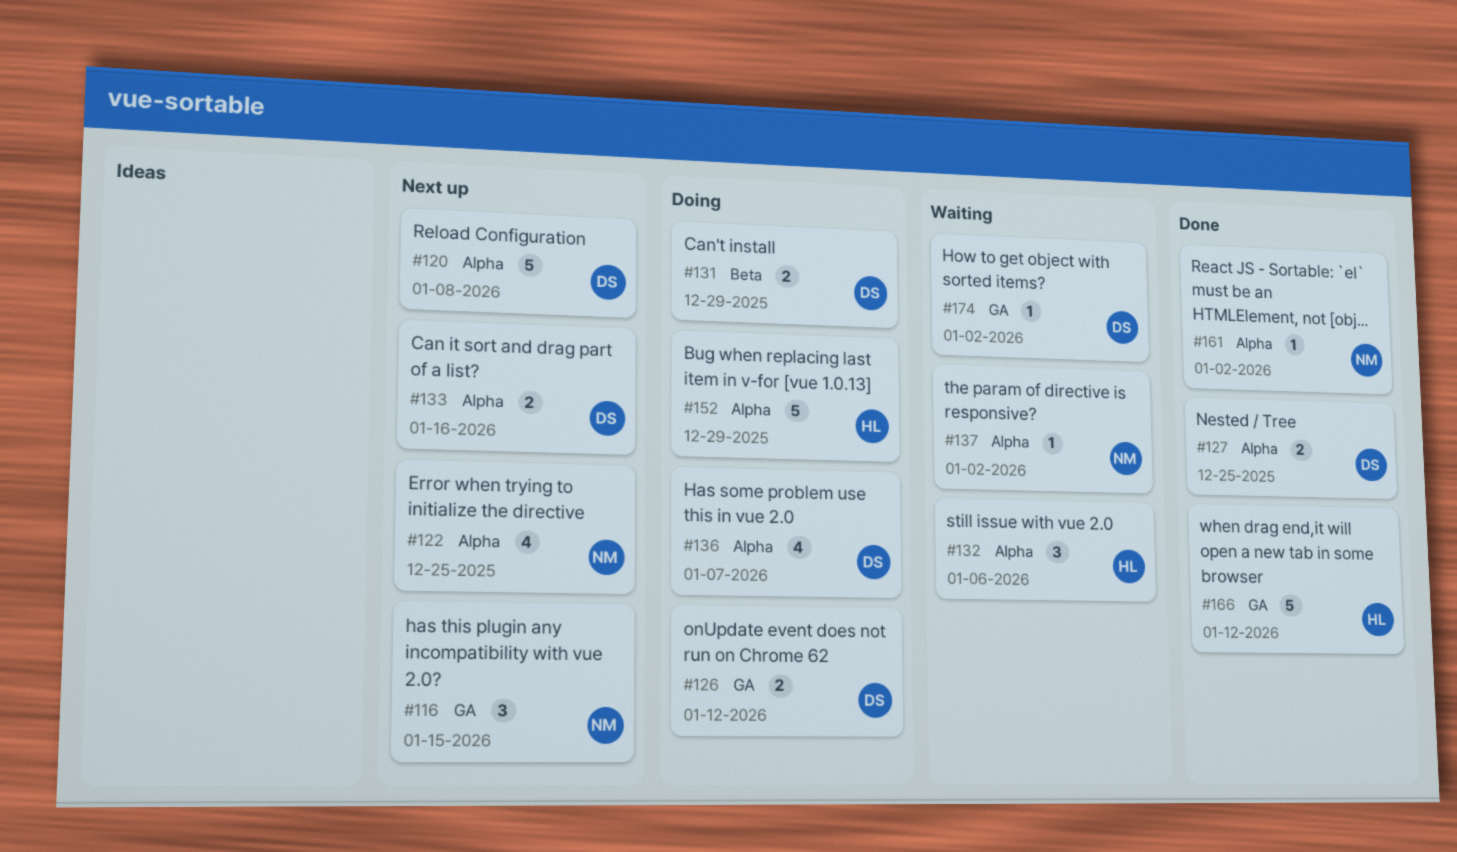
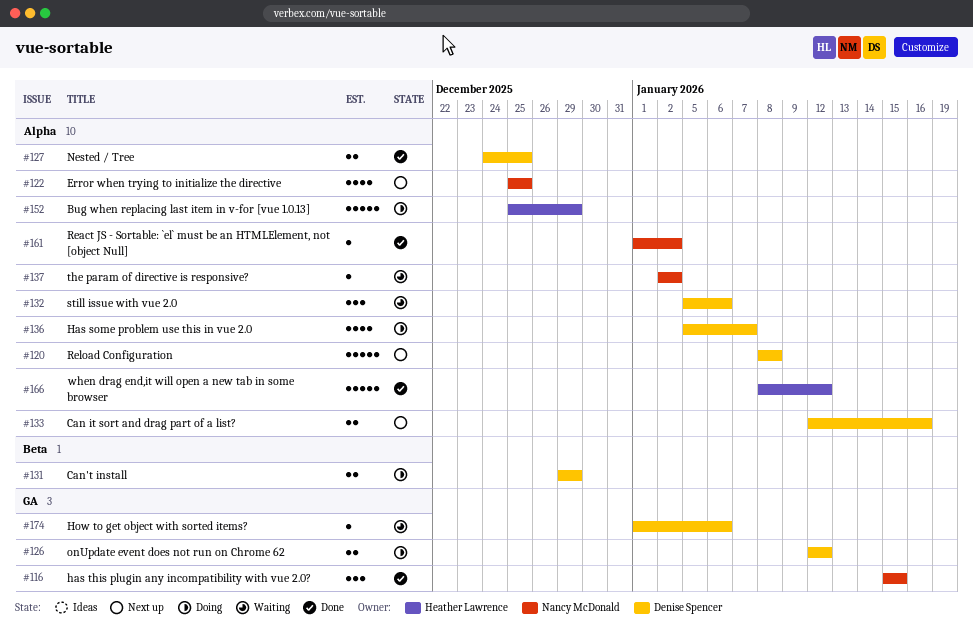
#116, status: Next up -> Done
#132, owner: Heather Lawrence -> Denise Spencer
#166, label: GA -> Alpha
#174, due: Jan 2 -> Jan 6

